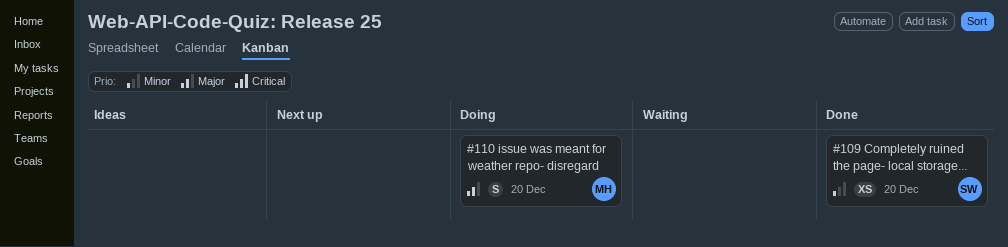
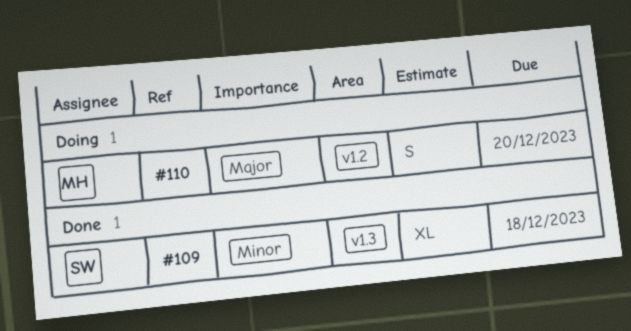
#109, estimate: XS -> XL
#109, due: Dec 20 -> Dec 18

